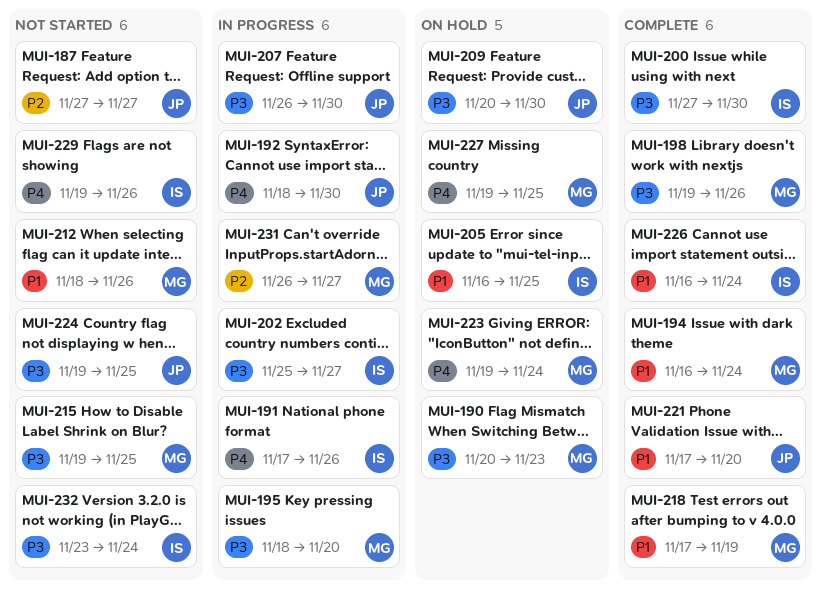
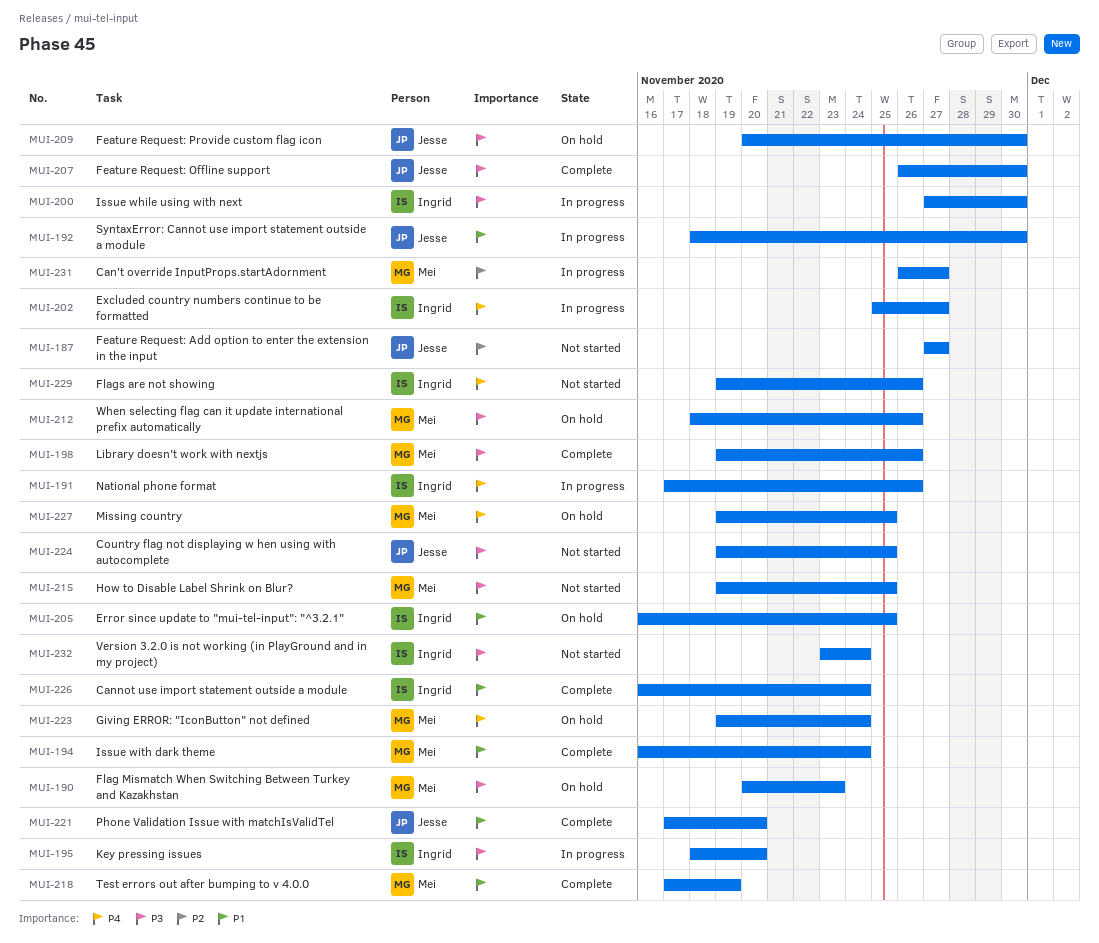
MUI-192, priority: P4 -> P1
MUI-195, owner: Mei -> Ingrid
MUI-200, status: Complete -> In progress
MUI-202, priority: P3 -> P4
MUI-207, status: In progress -> Complete
MUI-212, status: Not started -> On hold
MUI-212, priority: P1 -> P3

